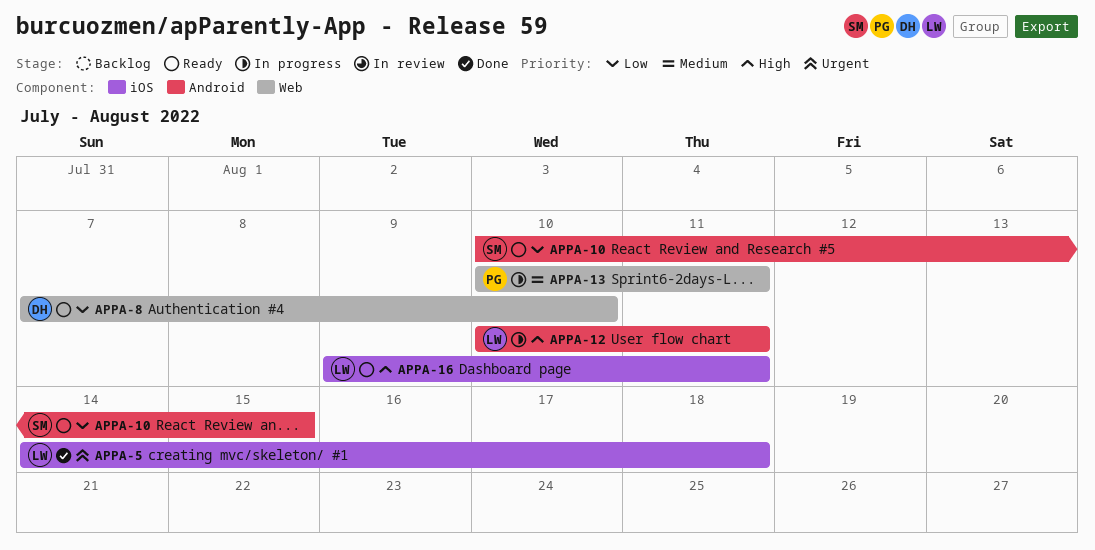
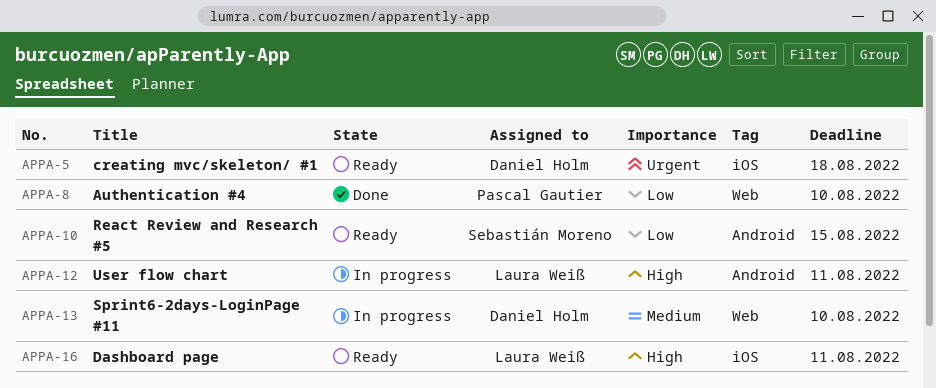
APPA-5, status: Done -> Ready
APPA-5, owner: Laura Weiß -> Daniel Holm
APPA-8, status: Ready -> Done
APPA-8, owner: Daniel Holm -> Pascal Gautier
APPA-13, owner: Pascal Gautier -> Daniel Holm
APPA-13, due: Aug 11 -> Aug 10

